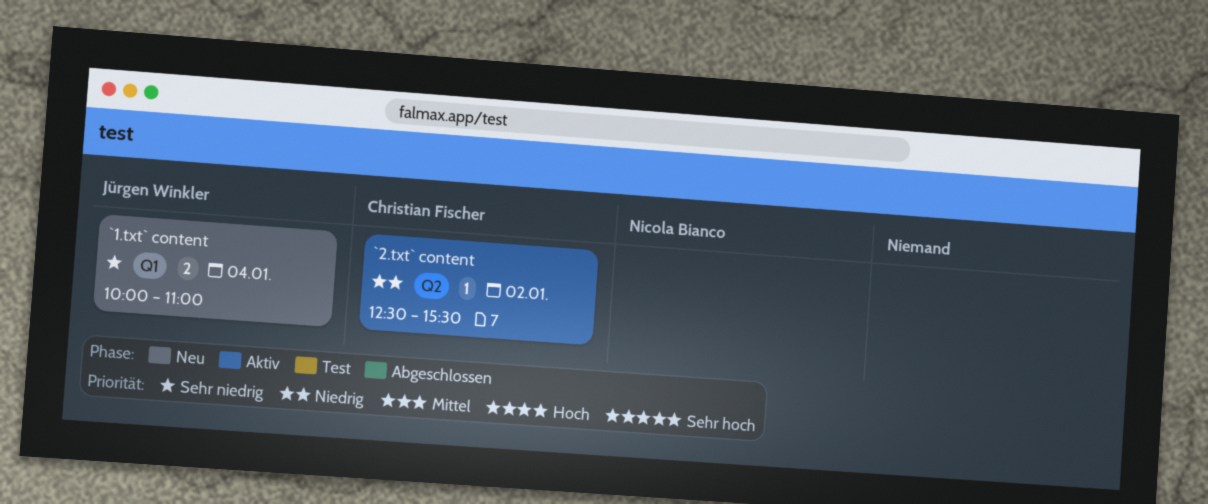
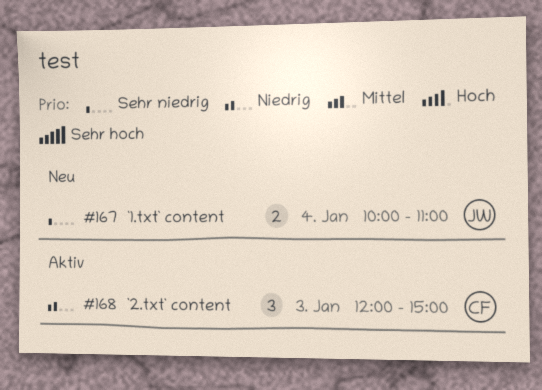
`2.txt` content, estimate: 1 -> 3
`2.txt` content, day: Jan 2 -> Jan 3
`2.txt` content, begins: 12:30 -> 12:00
`2.txt` content, ends: 15:30 -> 15:00

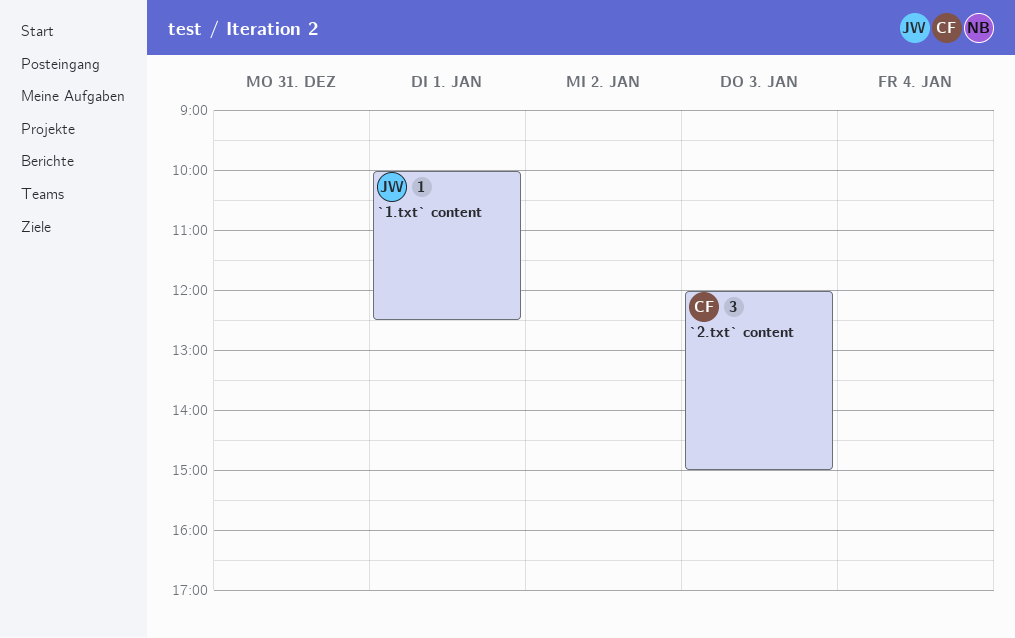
`1.txt` content, estimate: 2 -> 1
`1.txt` content, day: Jan 4 -> Jan 1
`1.txt` content, ends: 11:00 -> 12:30

